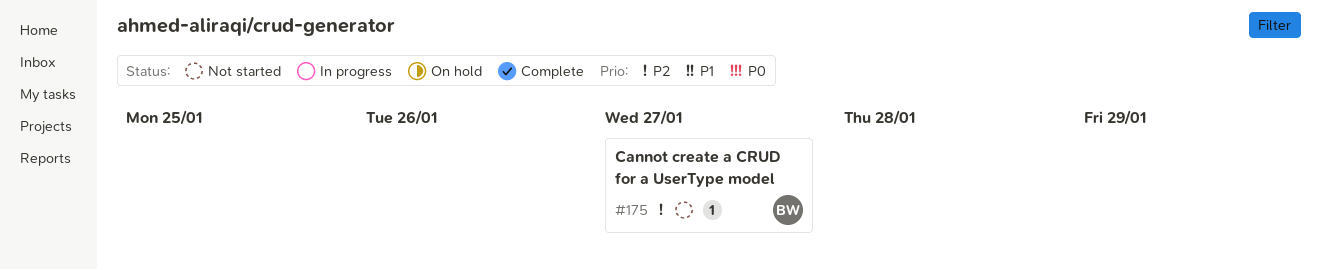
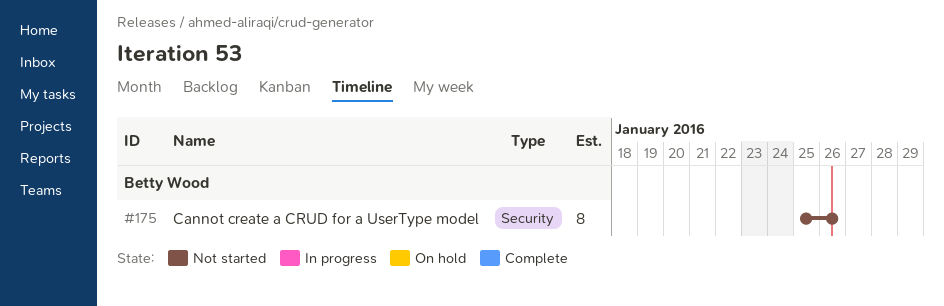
#175, estimate: 1 -> 8
#175, due: Jan 27 -> Jan 26

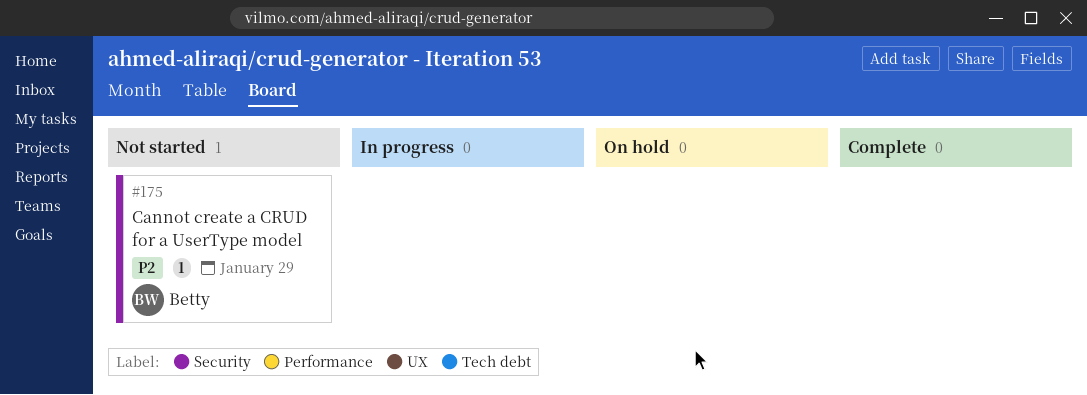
#175, estimate: 8 -> 1
#175, due: Jan 26 -> Jan 29

